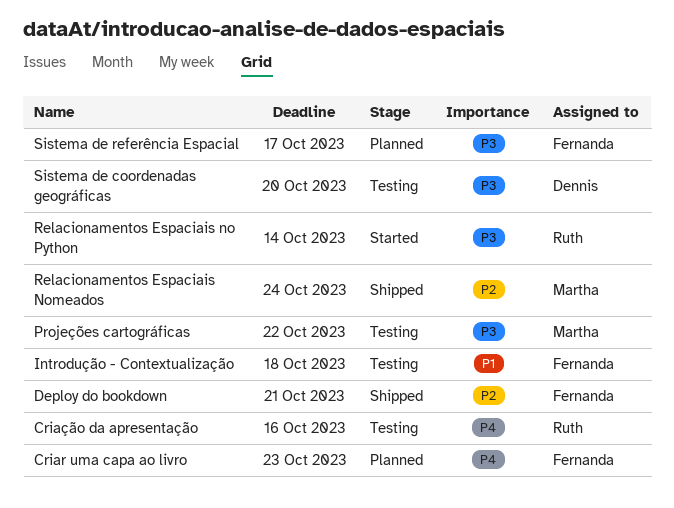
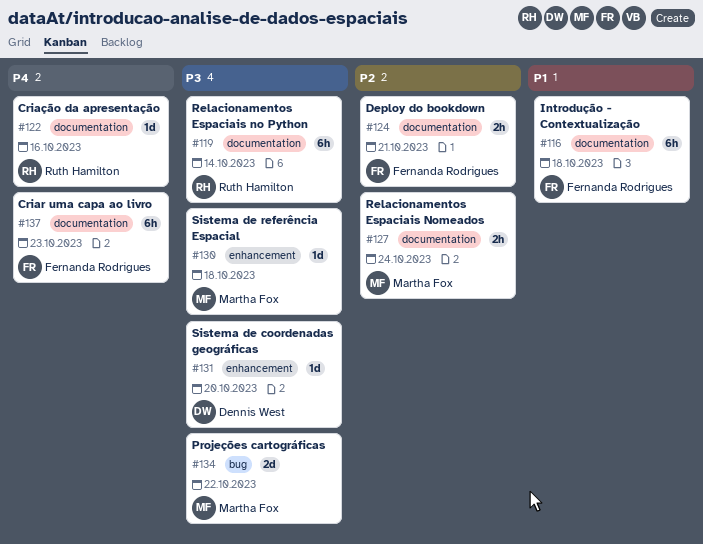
Sistema de referência Espacial, owner: Fernanda Rodrigues -> Martha Fox
Sistema de referência Espacial, due: Oct 17 -> Oct 18

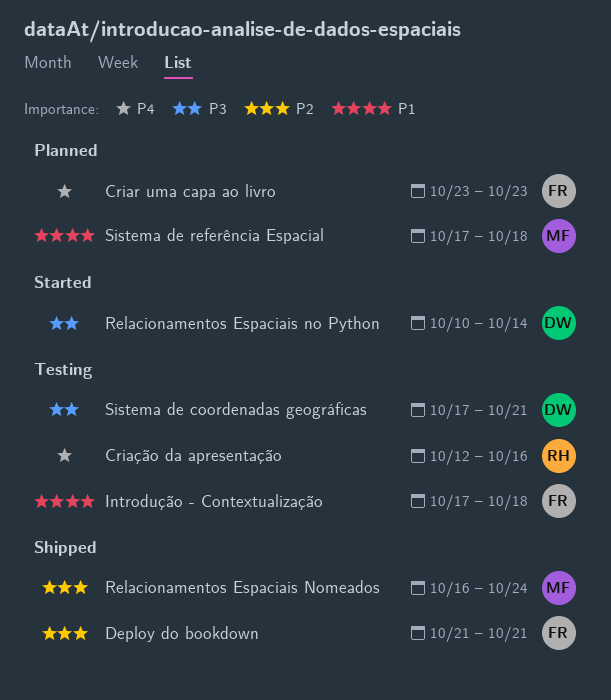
Projeções cartográficas: present -> none
Relacionamentos Espaciais no Python, owner: Ruth Hamilton -> Dennis West
Sistema de coordenadas geográficas, due: Oct 20 -> Oct 21
Sistema de referência Espacial, priority: P3 -> P1

